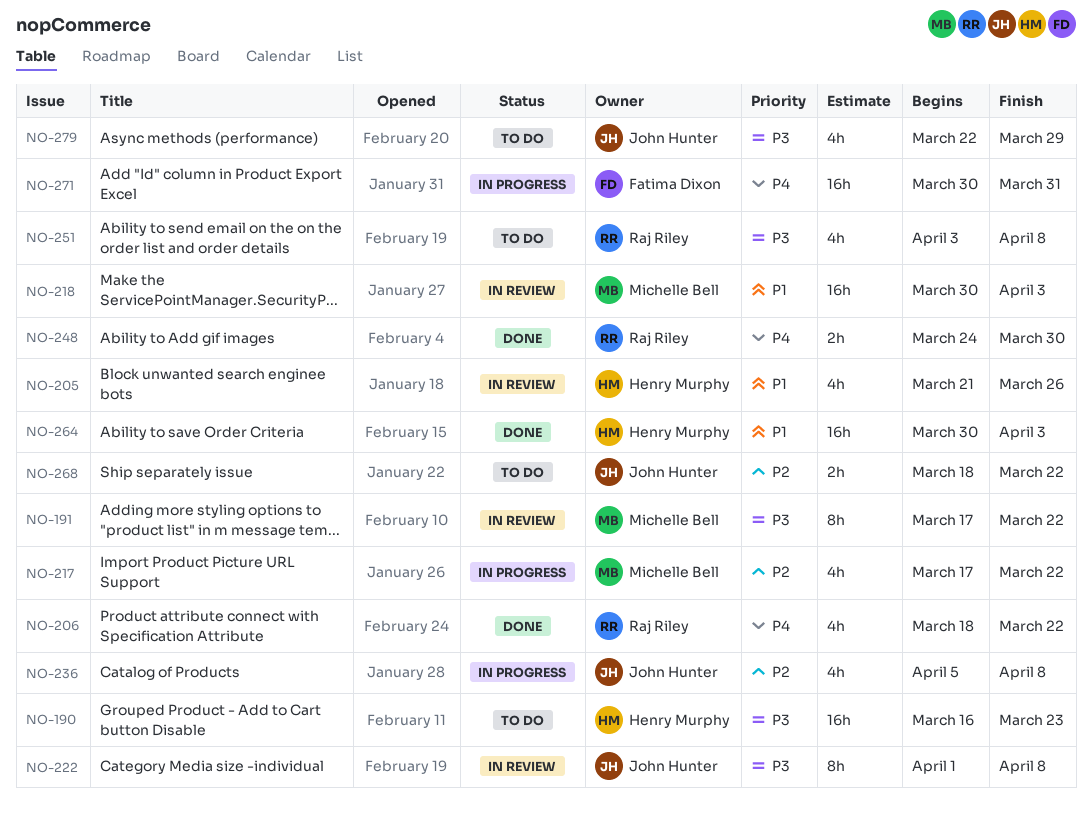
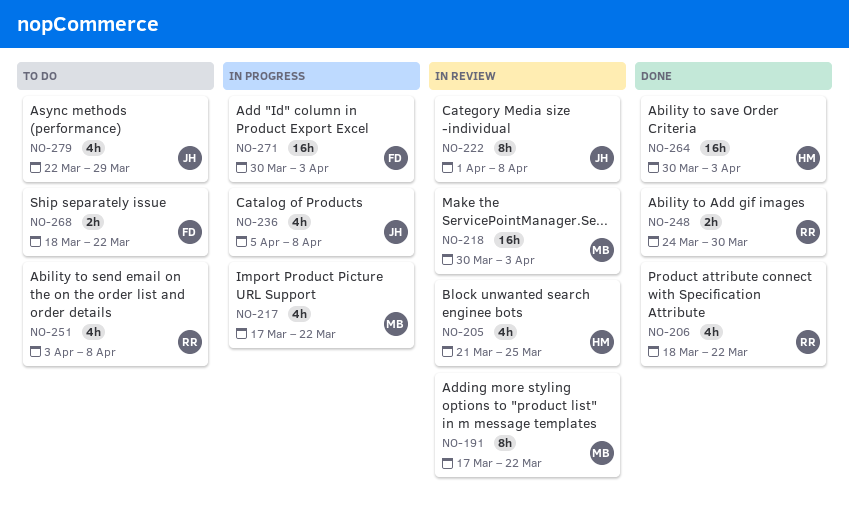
NO-190: present -> none
NO-205, due: Mar 26 -> Mar 25
NO-268, owner: John Hunter -> Fatima Dixon
NO-271, due: Mar 31 -> Apr 3

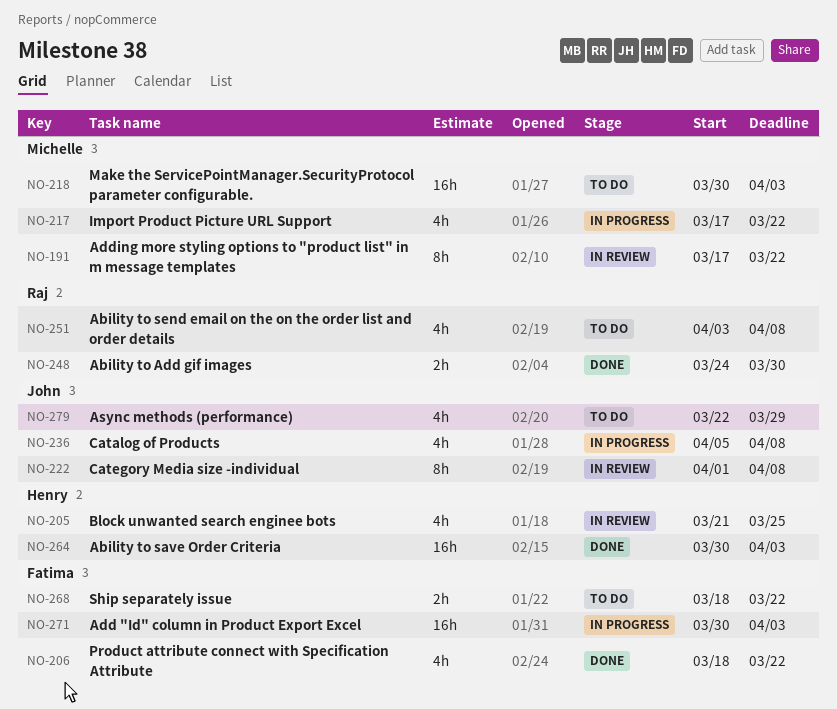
NO-206, owner: Raj -> Fatima
NO-218, status: In review -> To do

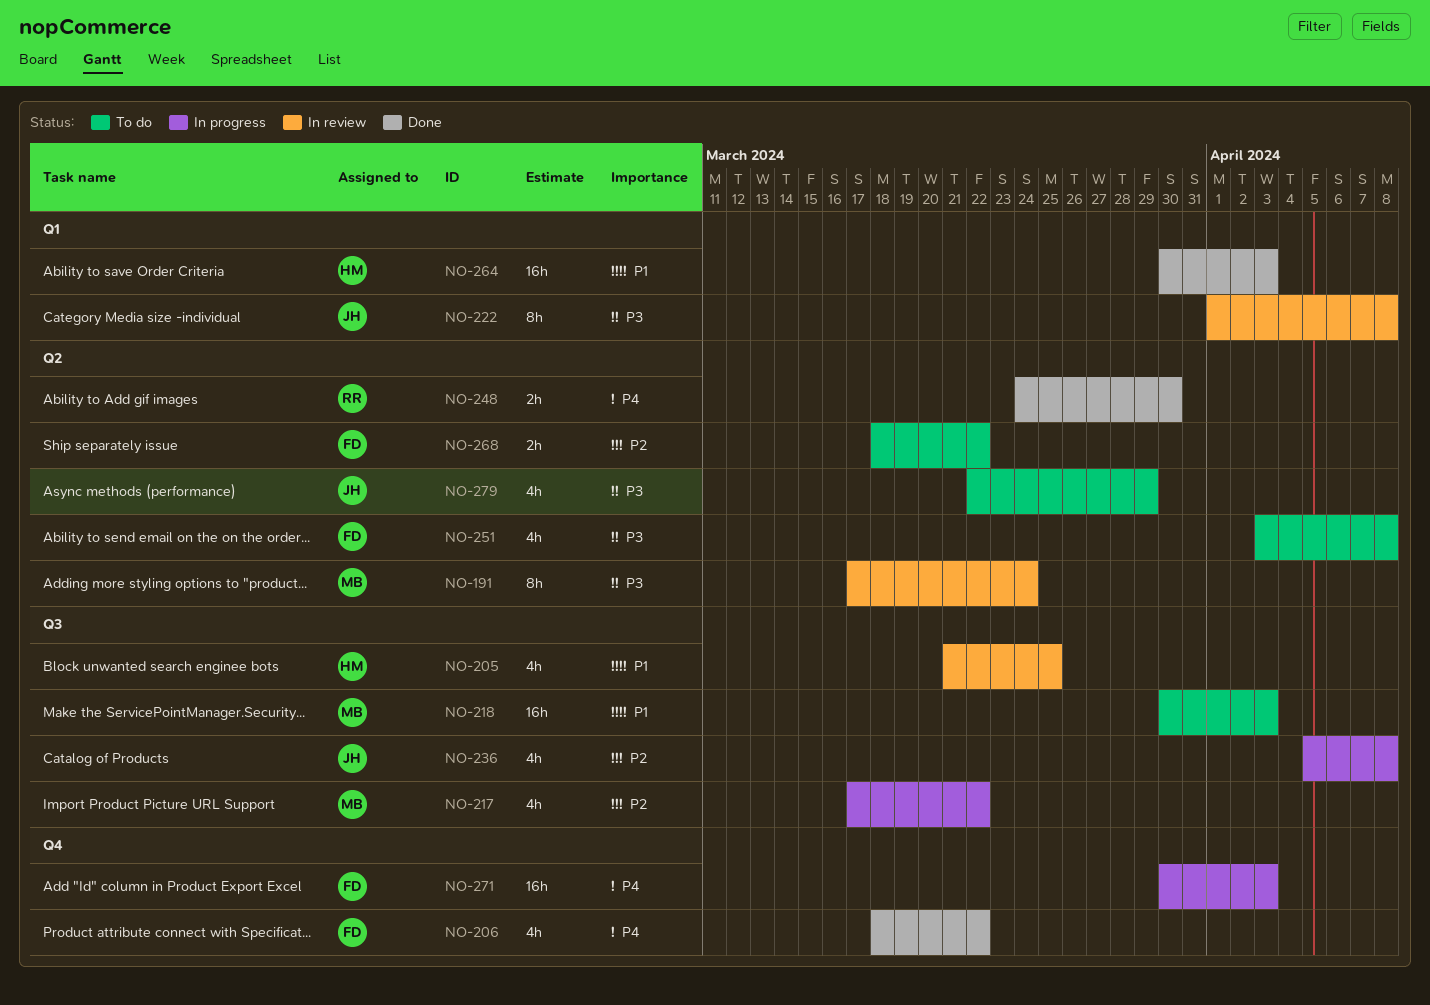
NO-191, due: Mar 22 -> Mar 24
NO-251, owner: Raj -> Fatima

